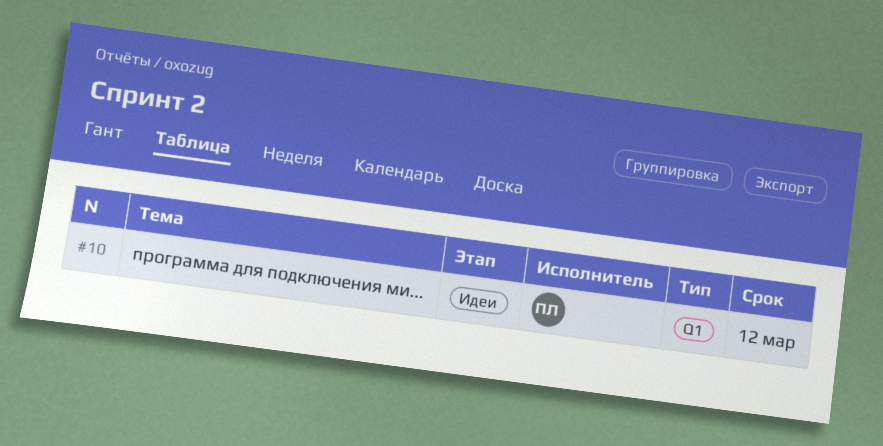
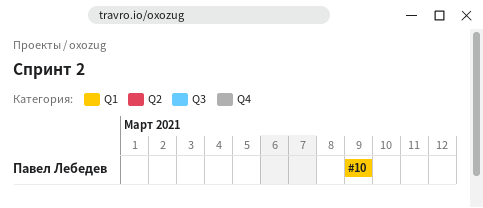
#10, due: Mar 12 -> Mar 9

